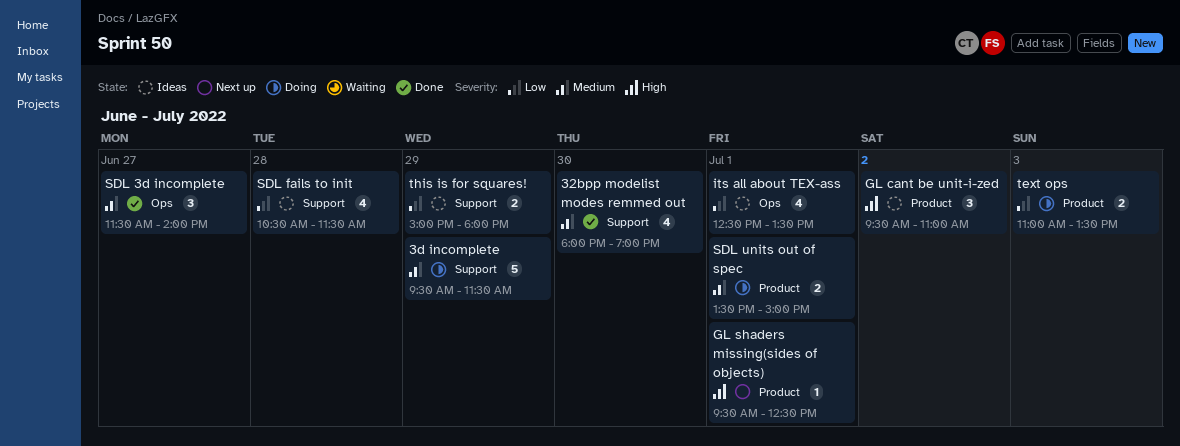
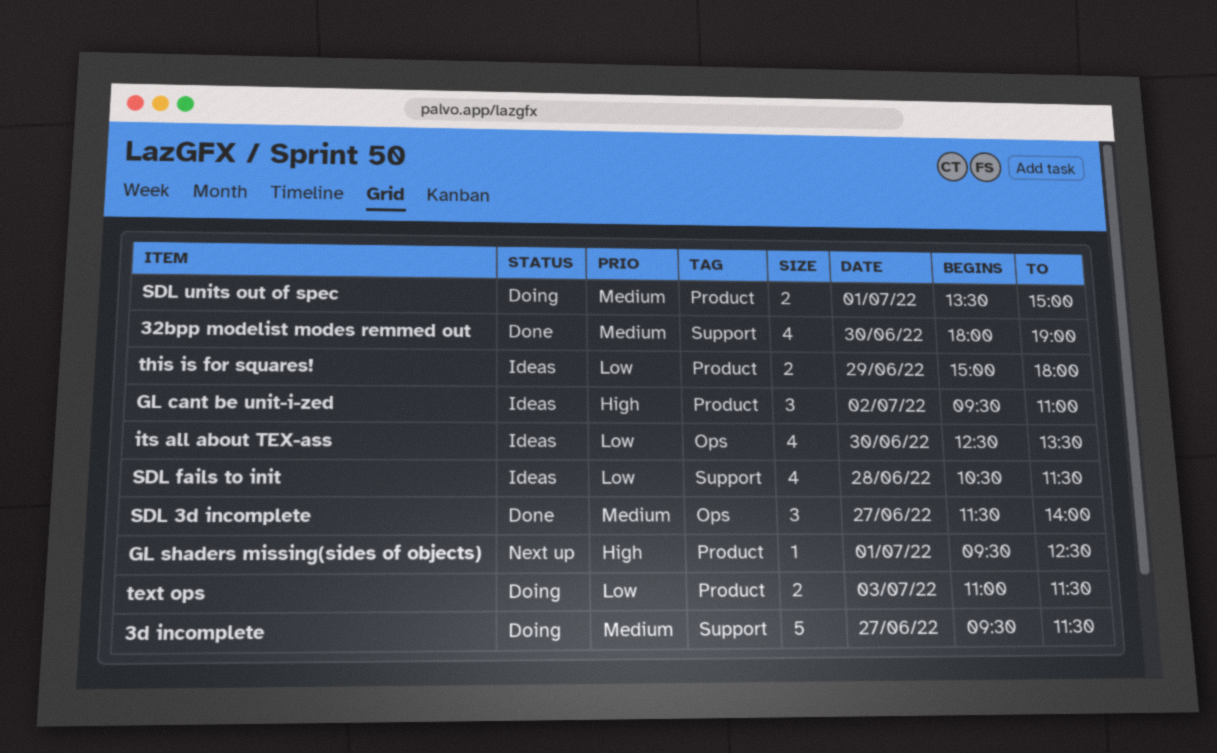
3d incomplete, day: Jun 29 -> Jun 27
its all about TEX-ass, day: Jul 1 -> Jun 30
text ops, ends: 13:30 -> 11:30
this is for squares!, label: Support -> Product

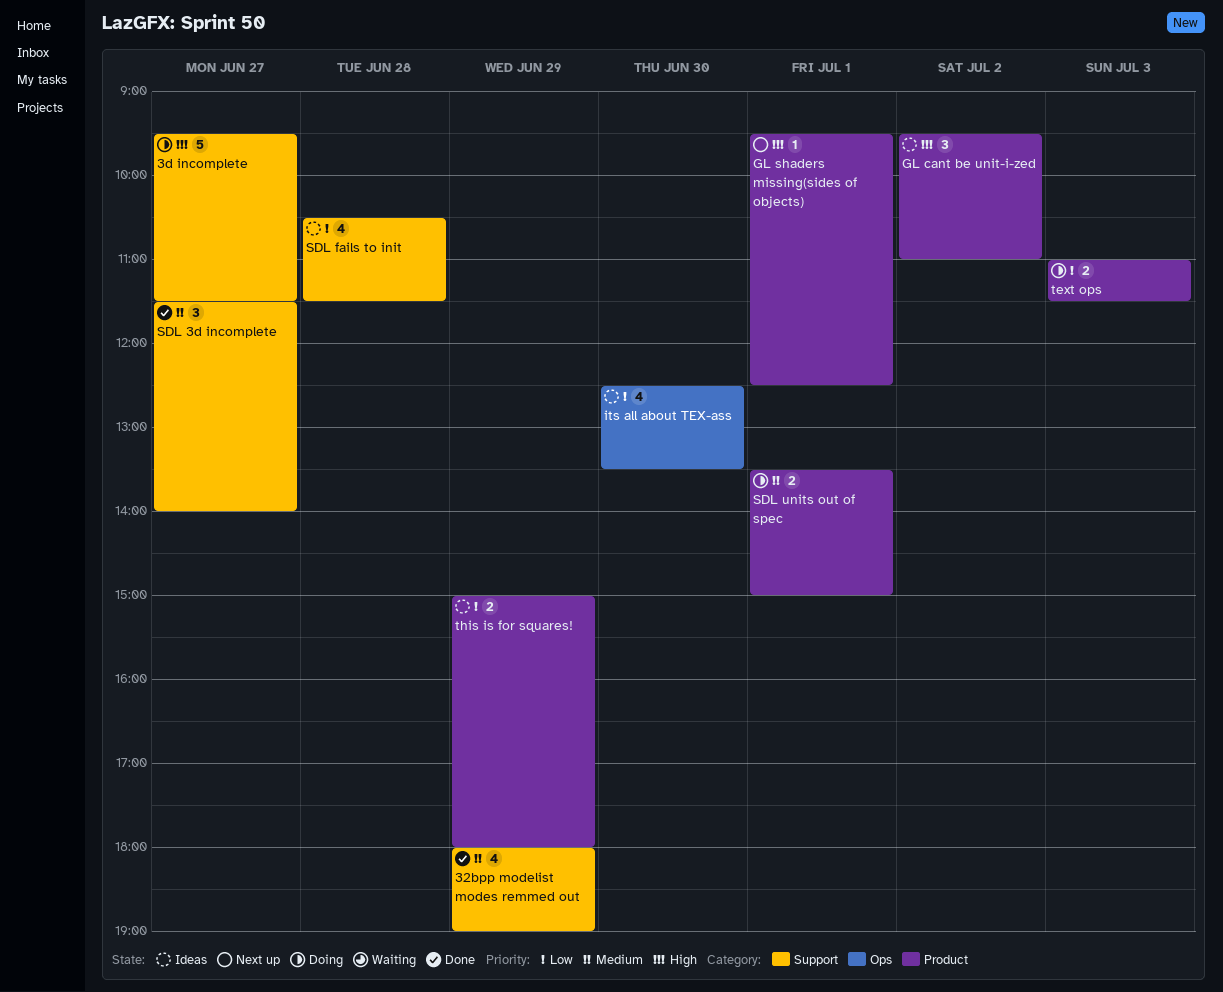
32bpp modelist modes remmed out, day: Jun 30 -> Jun 29
3d incomplete, priority: Medium -> High
SDL 3d incomplete, label: Ops -> Support

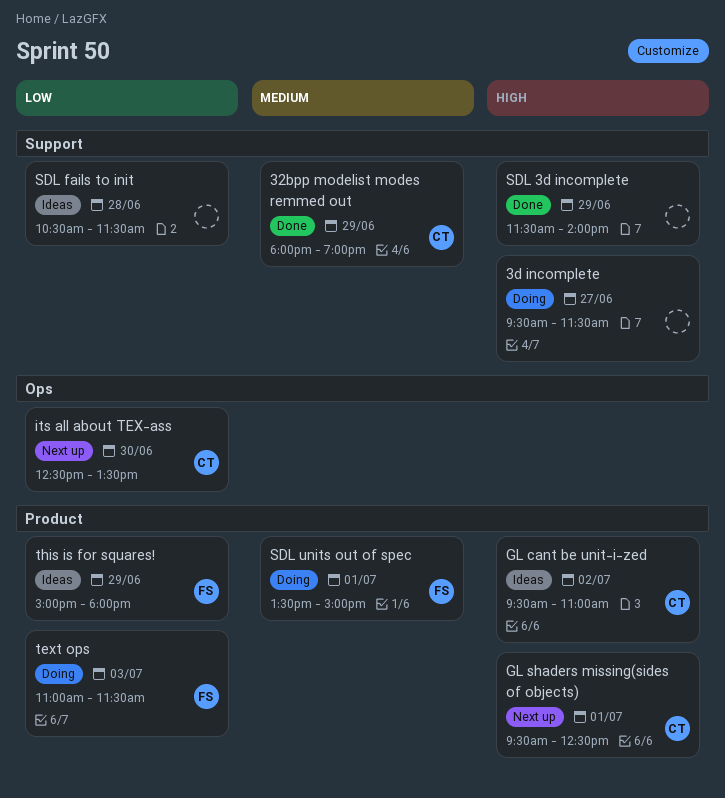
its all about TEX-ass, status: Ideas -> Next up
SDL 3d incomplete, priority: Medium -> High
SDL 3d incomplete, day: Jun 27 -> Jun 29

